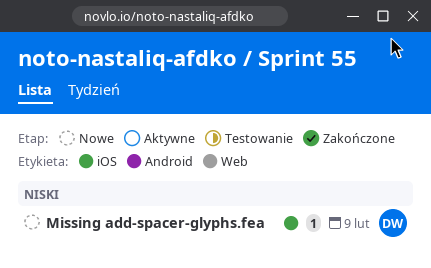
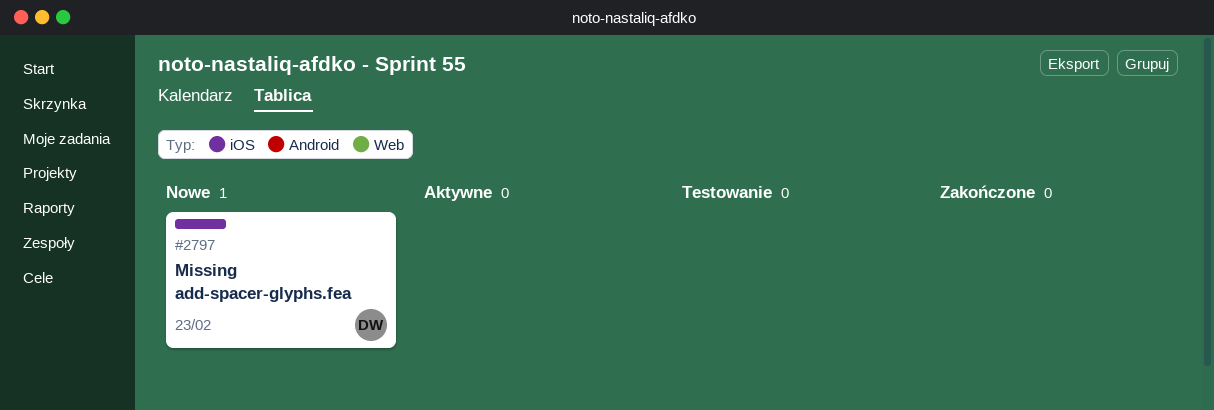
Missing add-spacer-glyphs.fea, due: Feb 9 -> Feb 23

